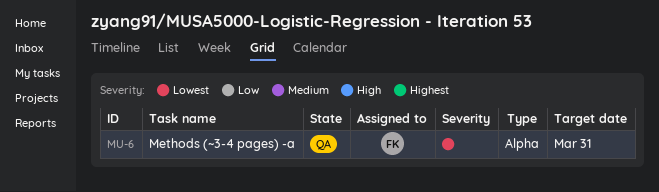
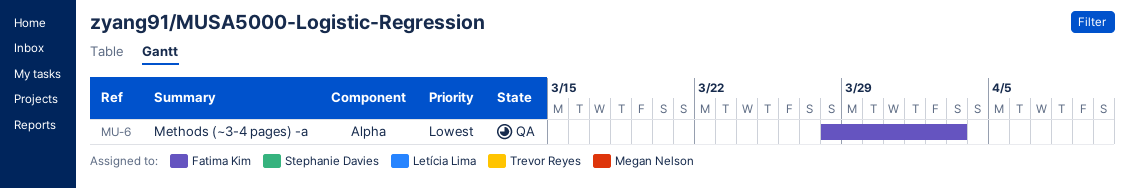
MU-6, due: Mar 31 -> Apr 3

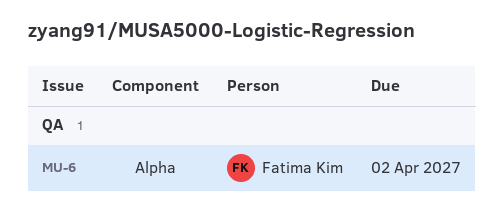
MU-6, due: Apr 3 -> Apr 2

